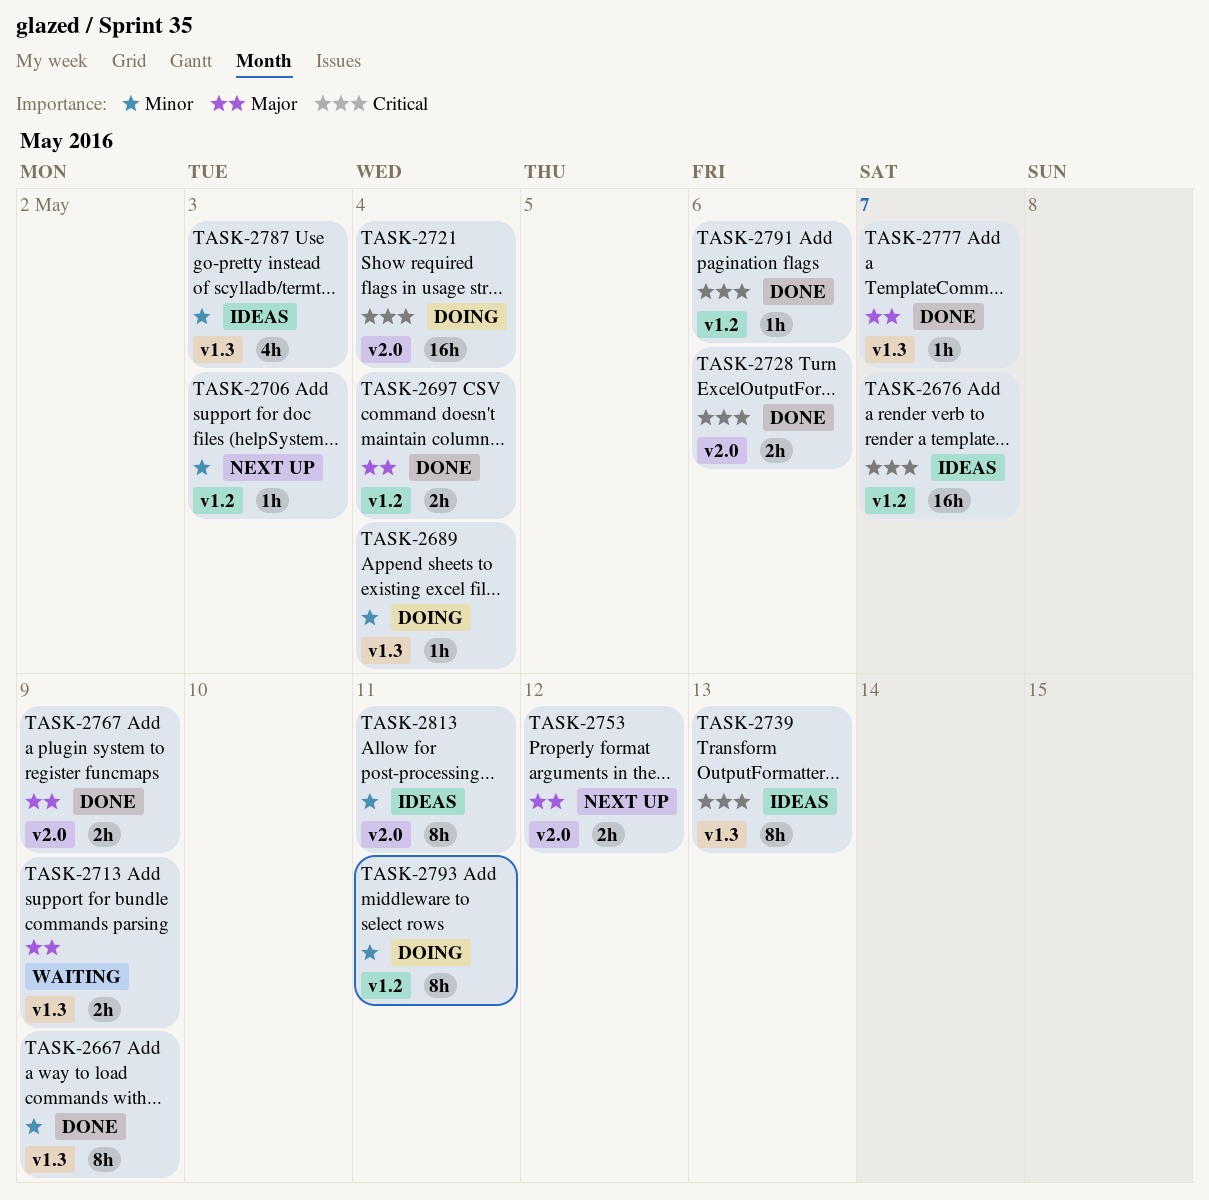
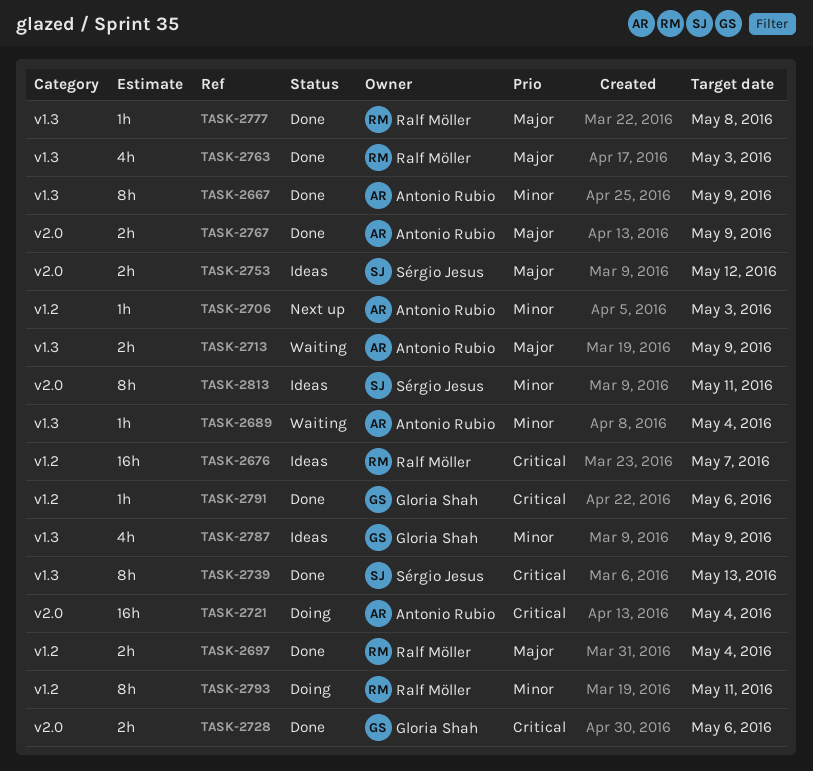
TASK-2689, status: Doing -> Waiting
TASK-2739, status: Ideas -> Done
TASK-2753, status: Next up -> Ideas
TASK-2763: none -> present
TASK-2777, due: May 7 -> May 8
TASK-2787, due: May 3 -> May 9

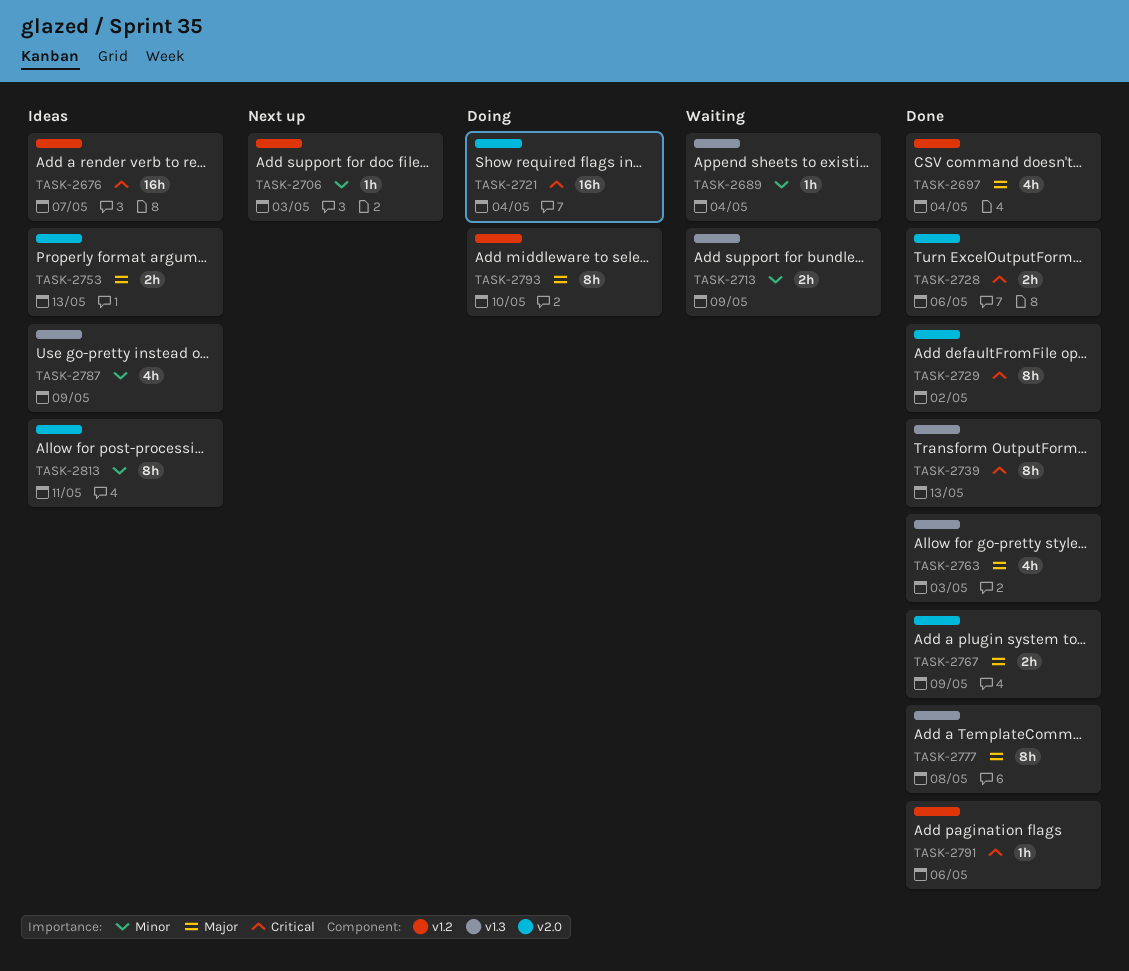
TASK-2667: present -> none
TASK-2697, estimate: 2h -> 4h
TASK-2713, priority: Major -> Minor
TASK-2729: none -> present
TASK-2753, due: May 12 -> May 13
TASK-2777, estimate: 1h -> 8h
TASK-2793, priority: Minor -> Major
TASK-2793, due: May 11 -> May 10

